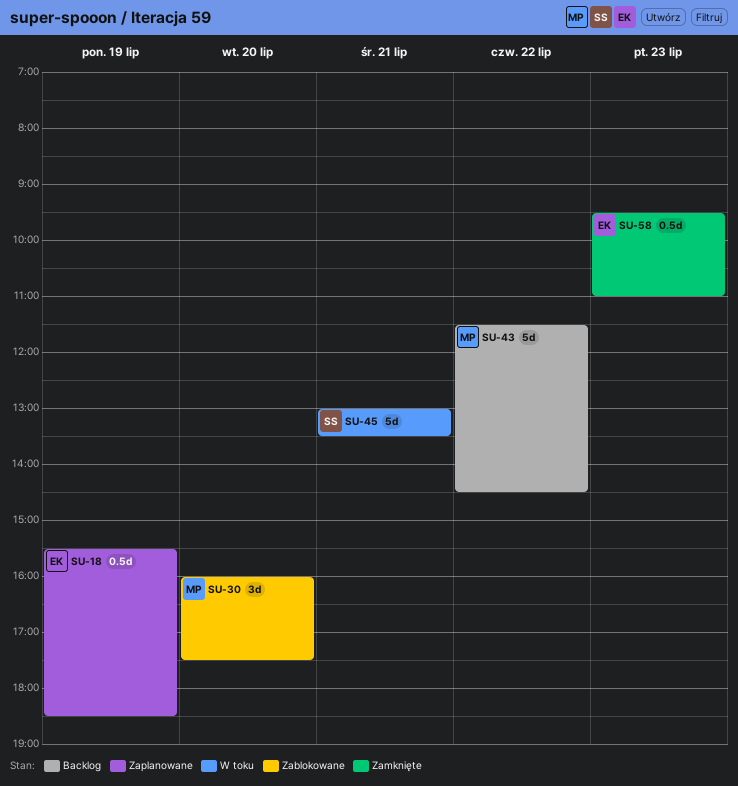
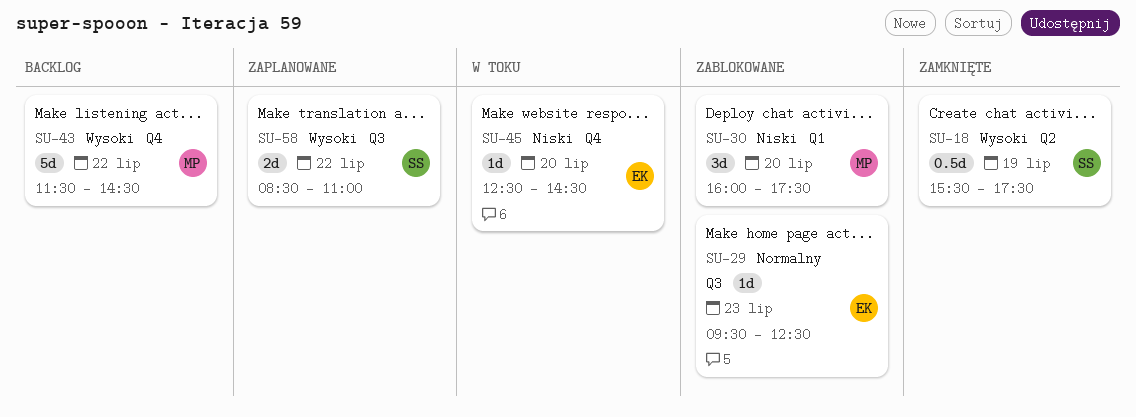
SU-18, status: Zaplanowane -> Zamknięte
SU-18, owner: EK -> SS
SU-18, ends: 18:30 -> 17:30
SU-29: none -> present
SU-45, owner: SS -> EK
SU-45, estimate: 5d -> 1d
SU-45, day: Jul 21 -> Jul 20
SU-45, begins: 13:00 -> 12:30
SU-45, ends: 13:30 -> 14:30
SU-58, status: Zamknięte -> Zaplanowane
SU-58, owner: EK -> SS
SU-58, estimate: 0.5d -> 2d
SU-58, day: Jul 23 -> Jul 22
SU-58, begins: 09:30 -> 08:30

